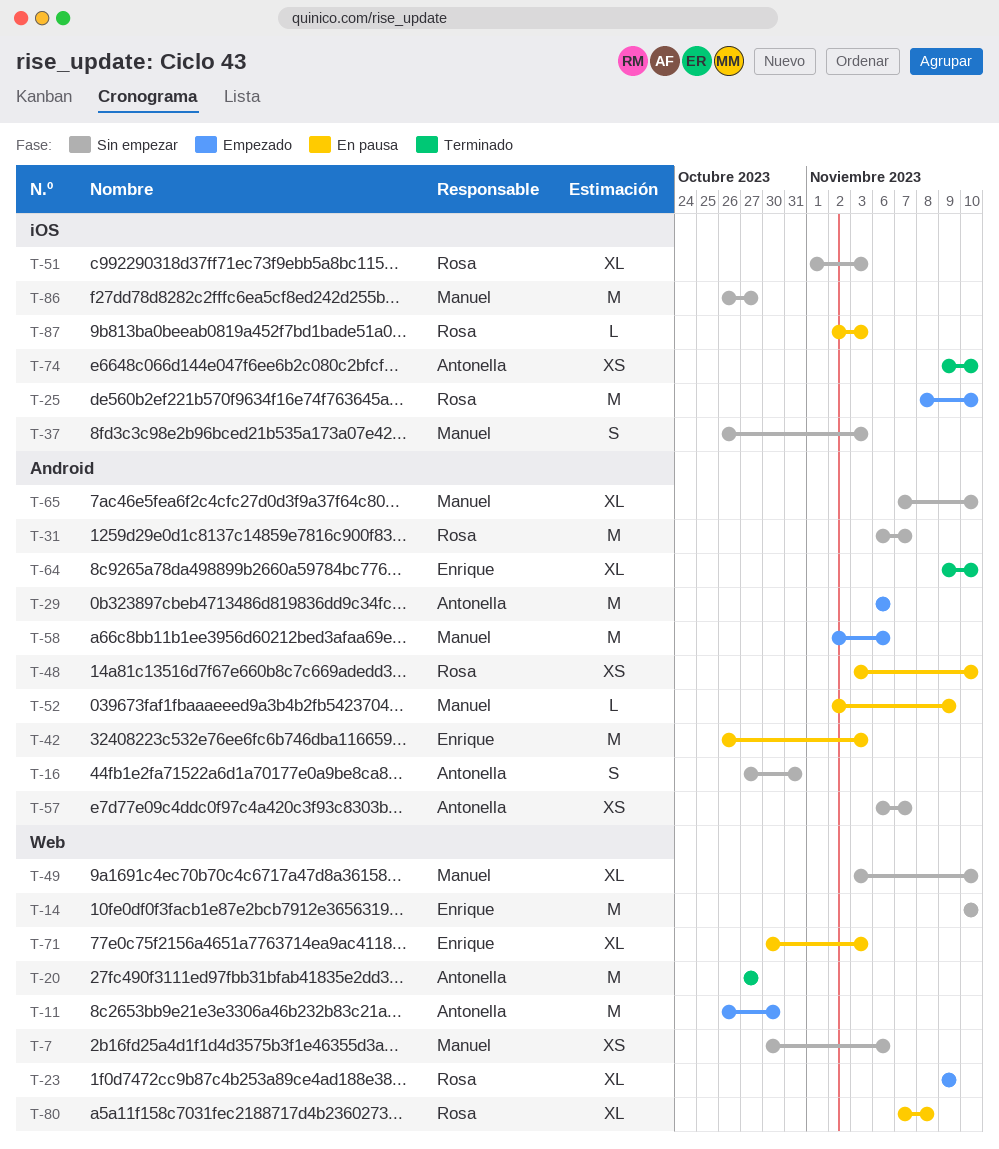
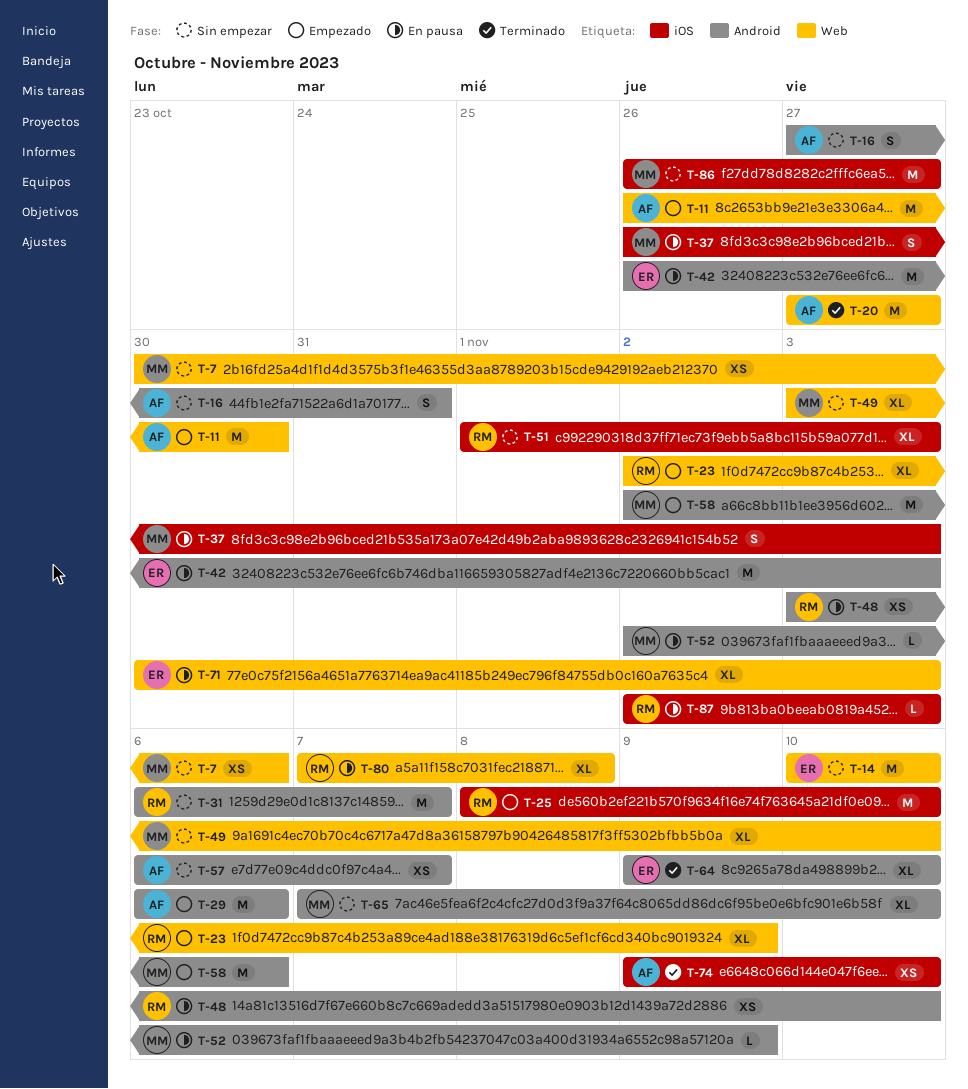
T-23, start: Nov 9 -> Nov 2
T-37, status: Sin empezar -> En pausa

